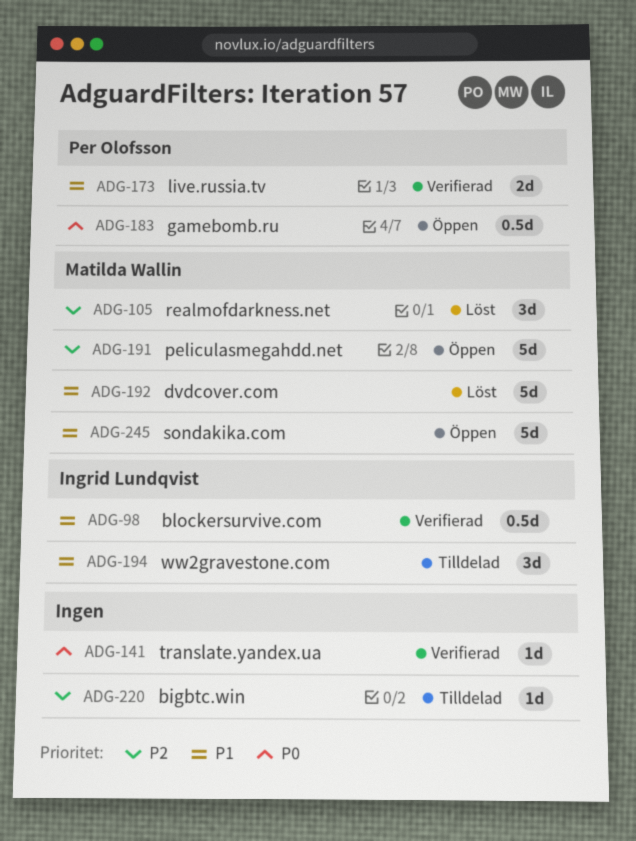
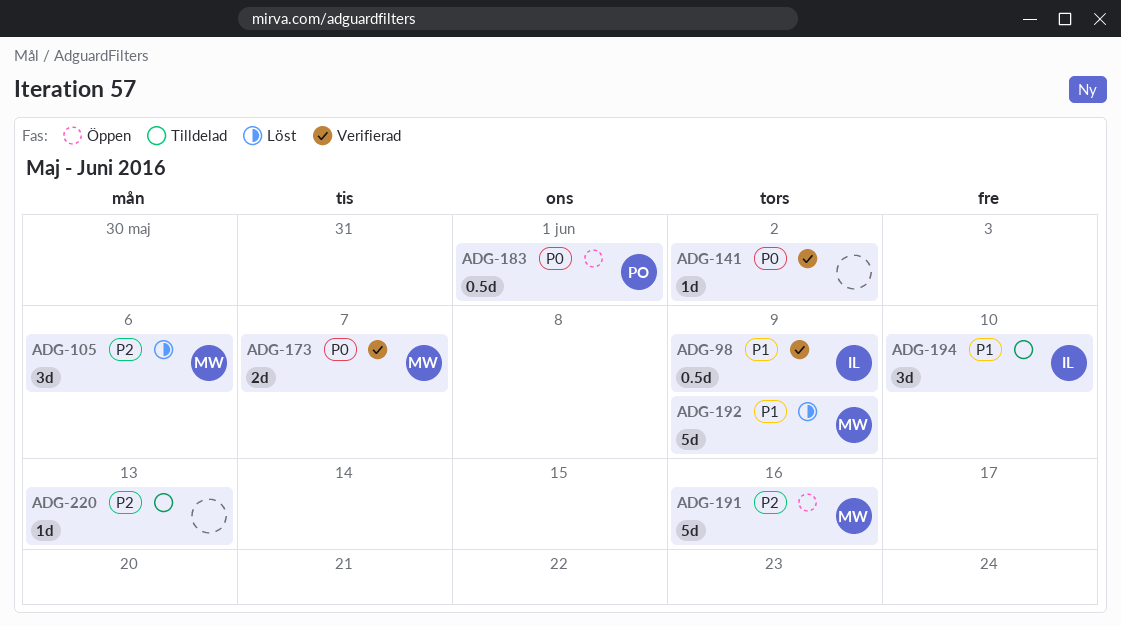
ADG-173, owner: Per Olofsson -> Matilda Wallin
ADG-173, priority: P1 -> P0
ADG-245: present -> none

